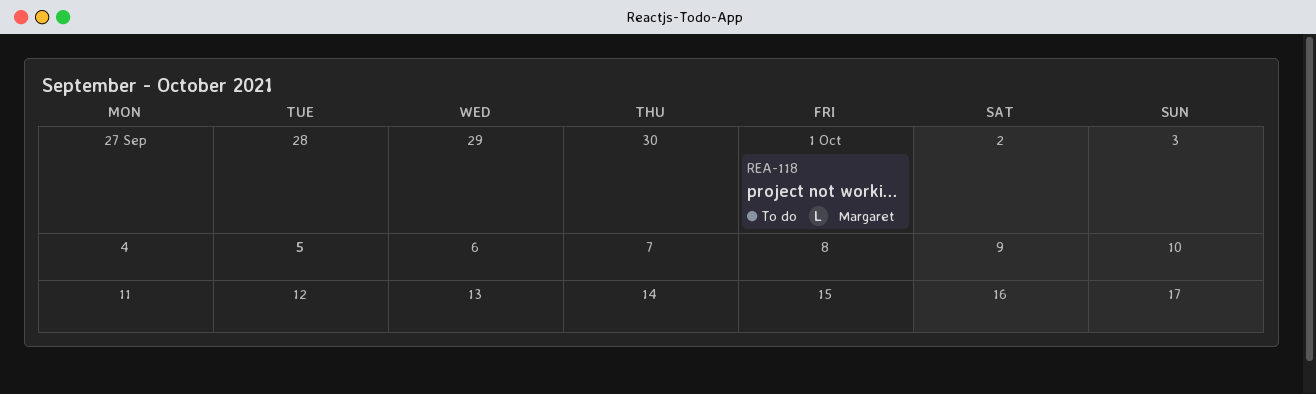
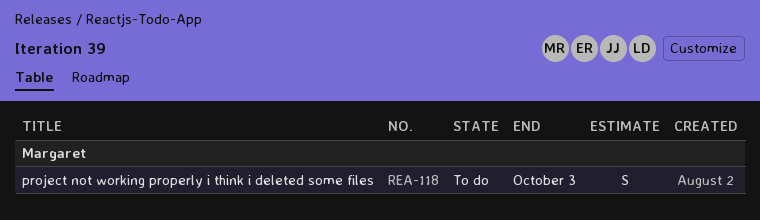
REA-118, estimate: L -> S
REA-118, due: Oct 1 -> Oct 3

